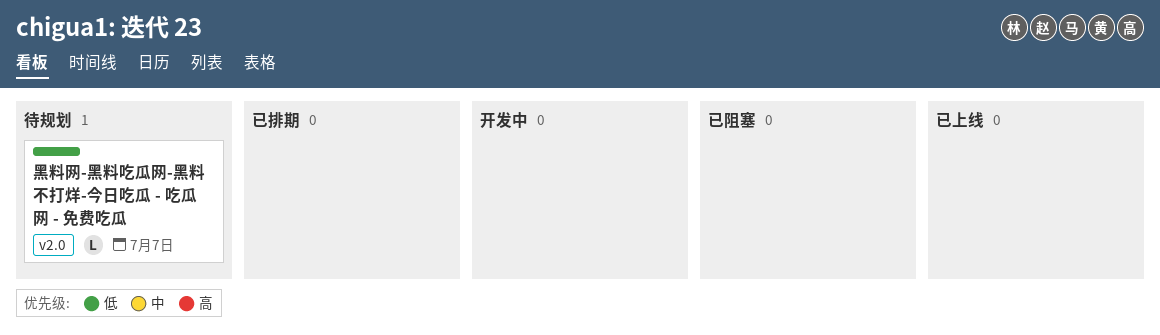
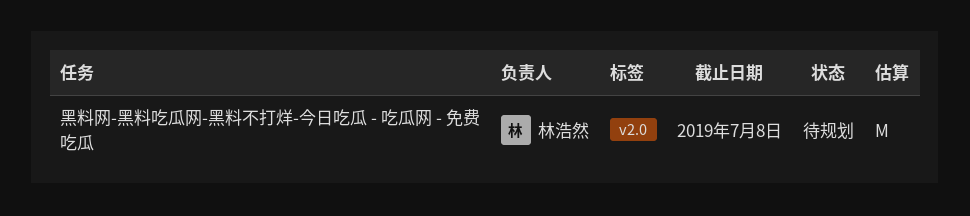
黑料网-黑料吃瓜网-黑料不打烊-今日吃瓜 - 吃瓜网 - 免费吃瓜, estimate: L -> M
黑料网-黑料吃瓜网-黑料不打烊-今日吃瓜 - 吃瓜网 - 免费吃瓜, due: Jul 7 -> Jul 8

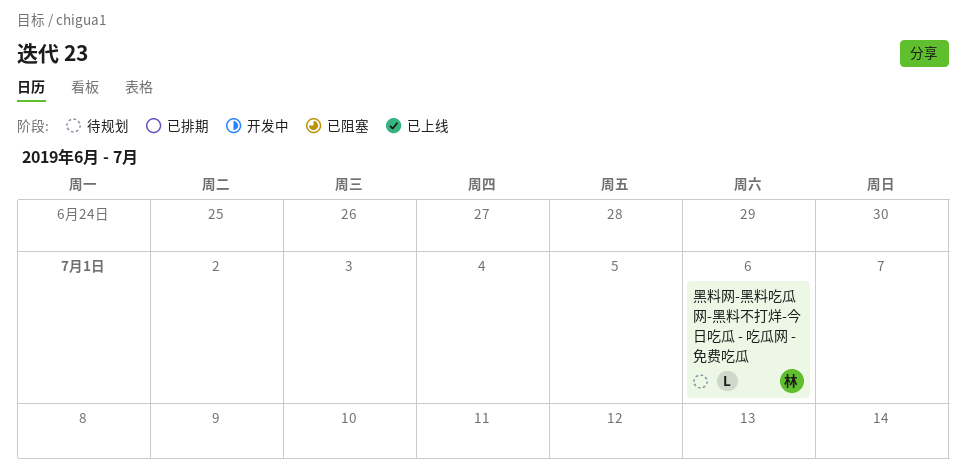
黑料网-黑料吃瓜网-黑料不打烊-今日吃瓜 - 吃瓜网 - 免费吃瓜, estimate: M -> L
黑料网-黑料吃瓜网-黑料不打烊-今日吃瓜 - 吃瓜网 - 免费吃瓜, due: Jul 8 -> Jul 6

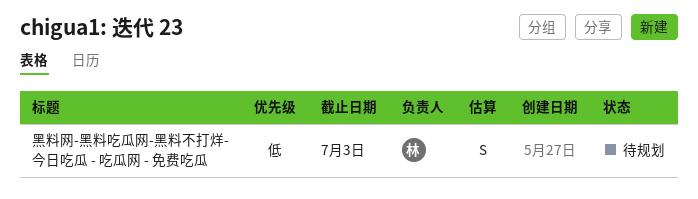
黑料网-黑料吃瓜网-黑料不打烊-今日吃瓜 - 吃瓜网 - 免费吃瓜, estimate: L -> S
黑料网-黑料吃瓜网-黑料不打烊-今日吃瓜 - 吃瓜网 - 免费吃瓜, due: Jul 6 -> Jul 3

